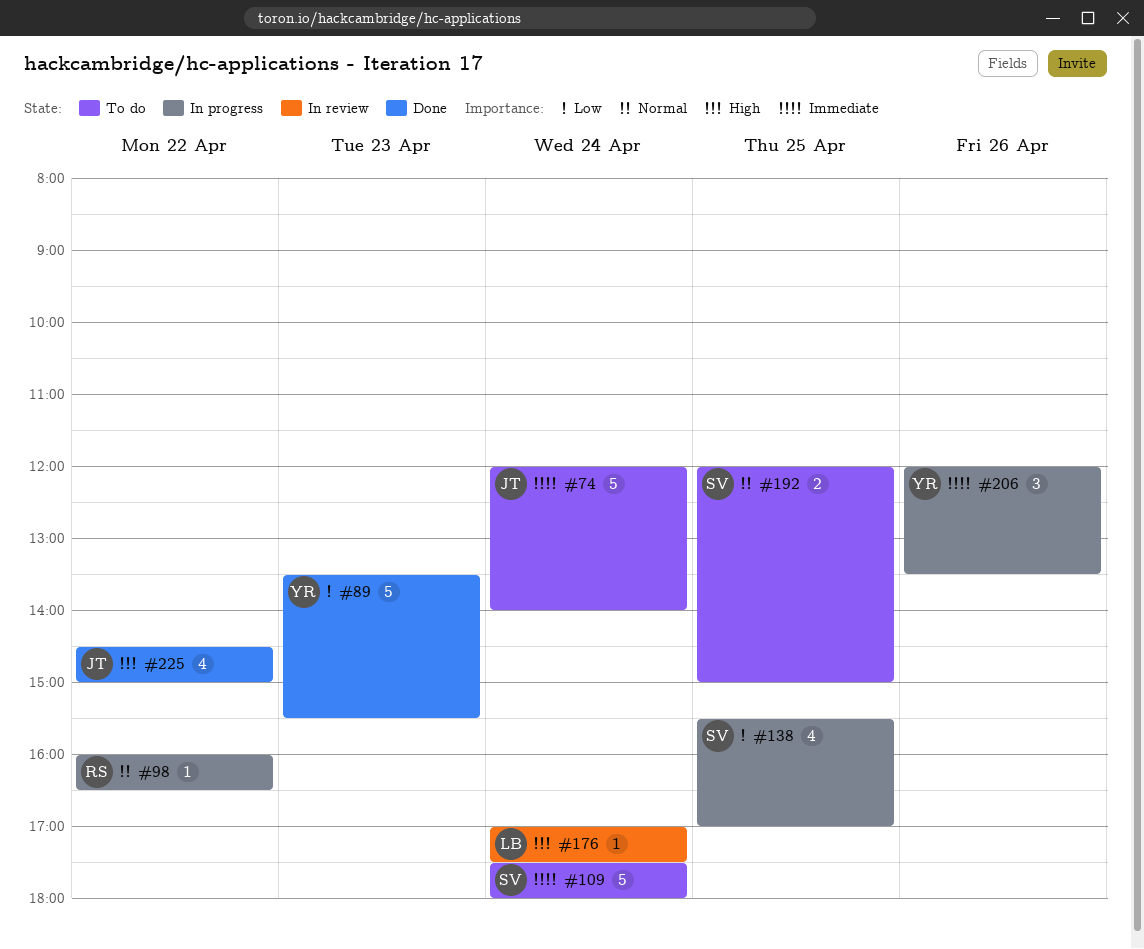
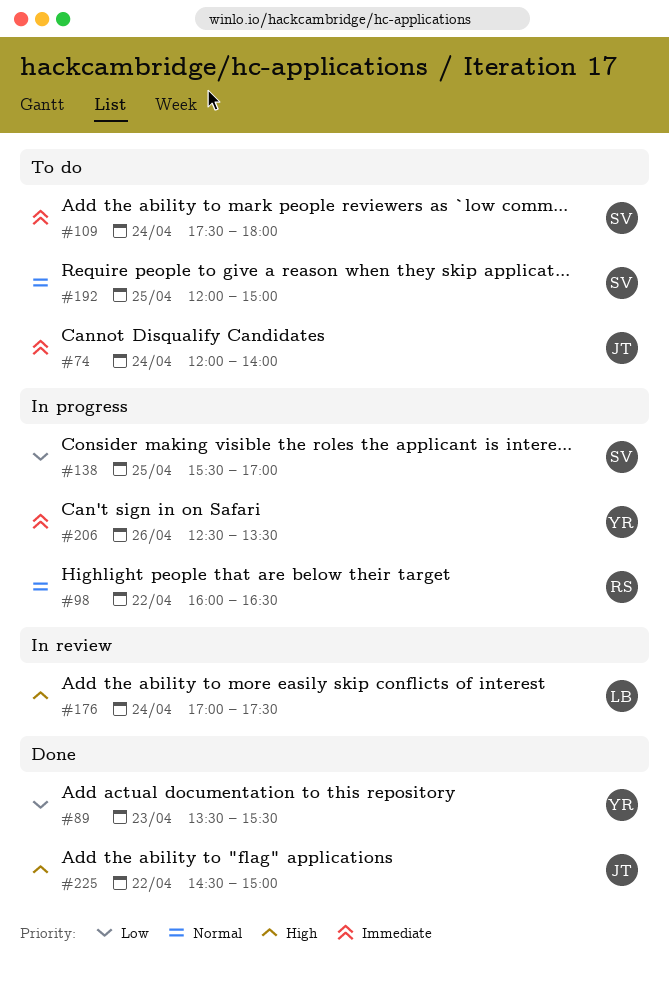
#206, begins: 12:00 -> 12:30

